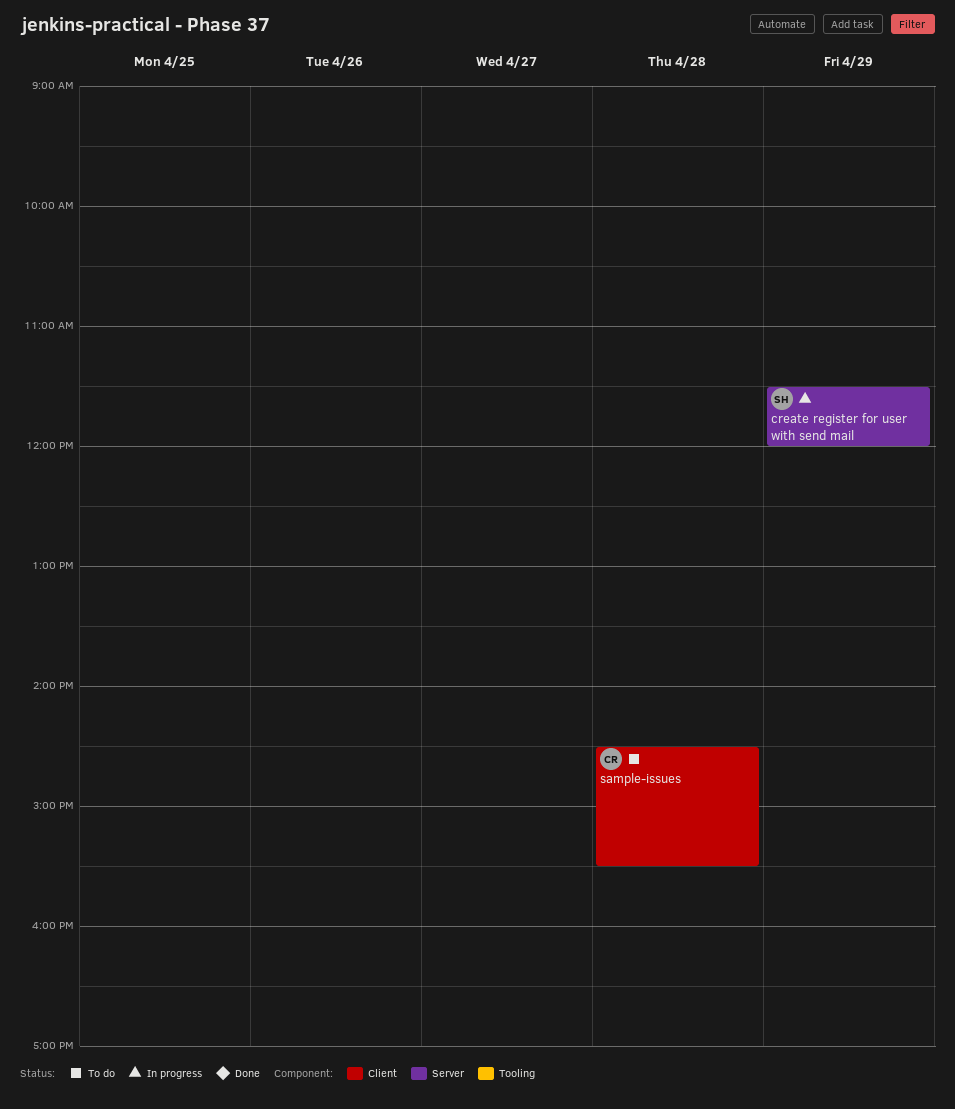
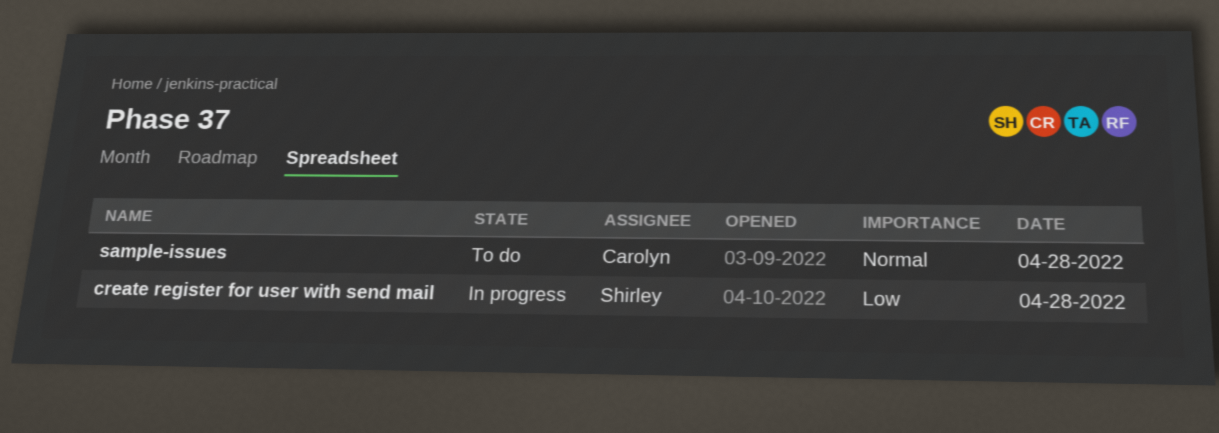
create register for user with send mail, day: Apr 29 -> Apr 28

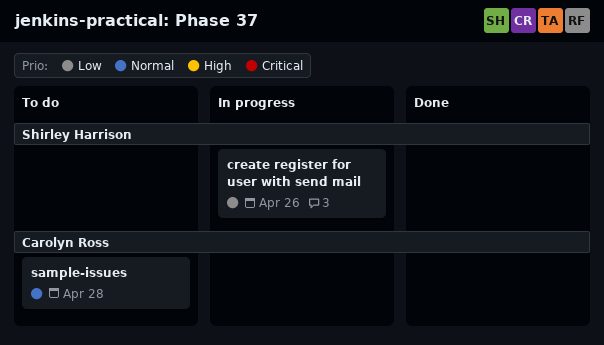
create register for user with send mail, day: Apr 28 -> Apr 26

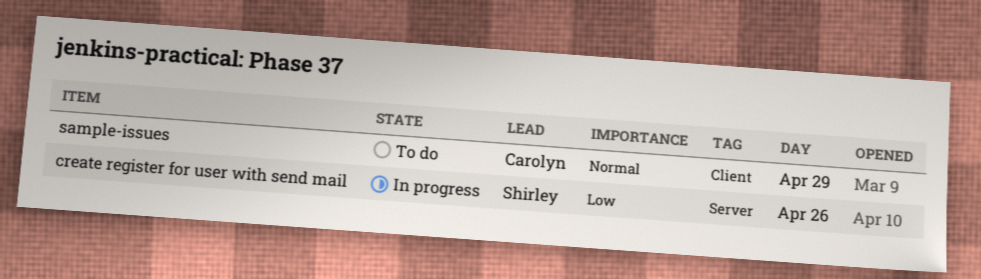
sample-issues, day: Apr 28 -> Apr 29

